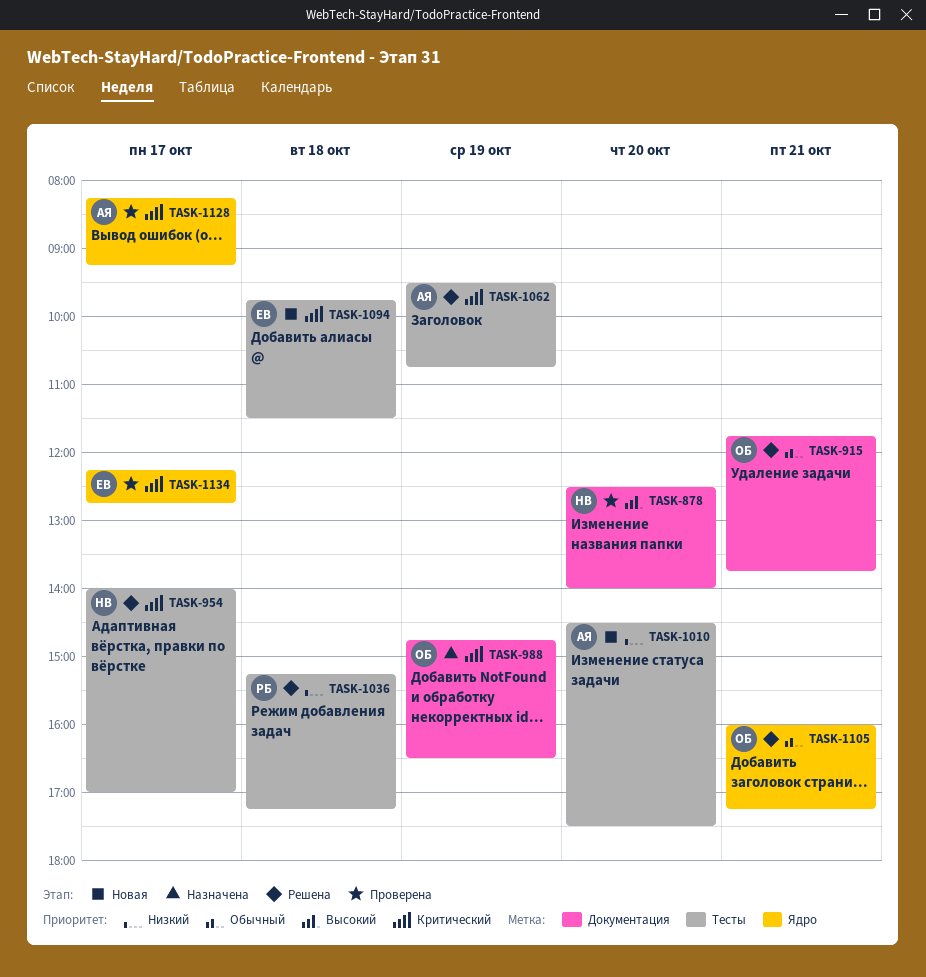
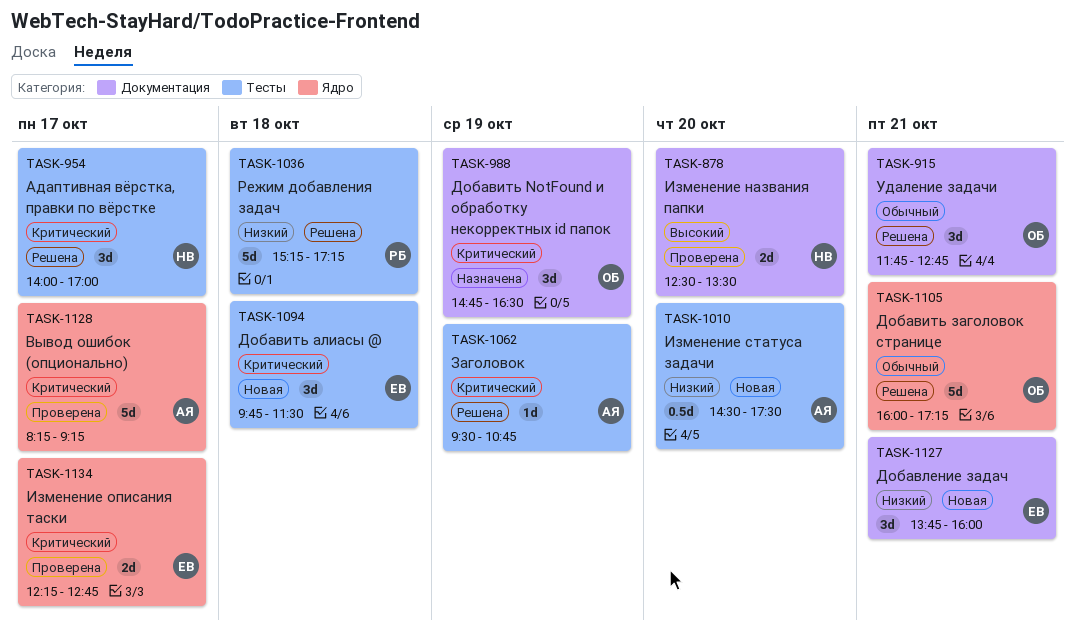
TASK-878, ends: 14:00 -> 13:30
TASK-915, ends: 13:45 -> 12:45
TASK-1127: none -> present

